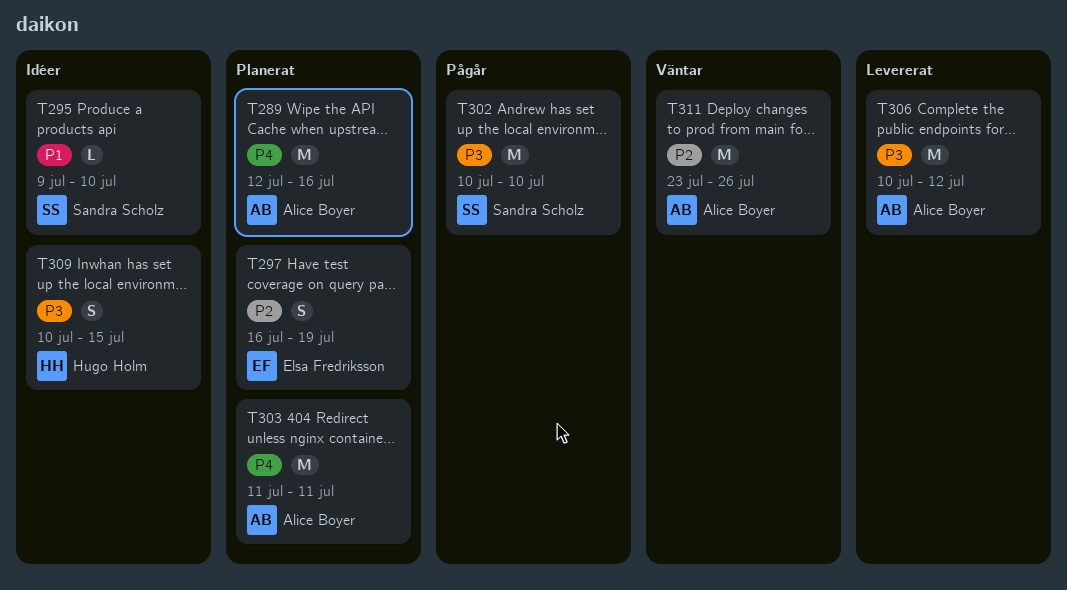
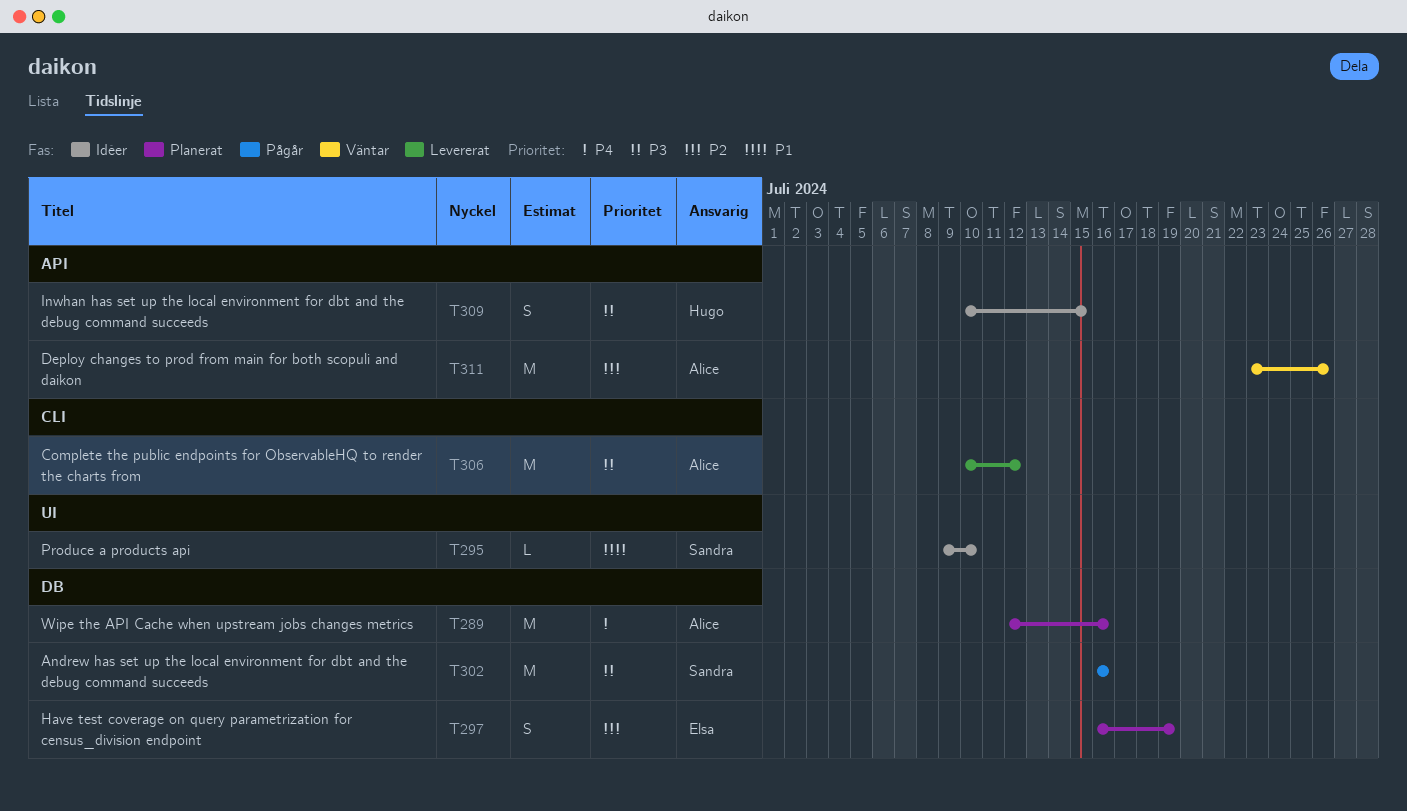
T302, start: Jul 10 -> Jul 16
T302, due: Jul 10 -> Jul 16
T303: present -> none

